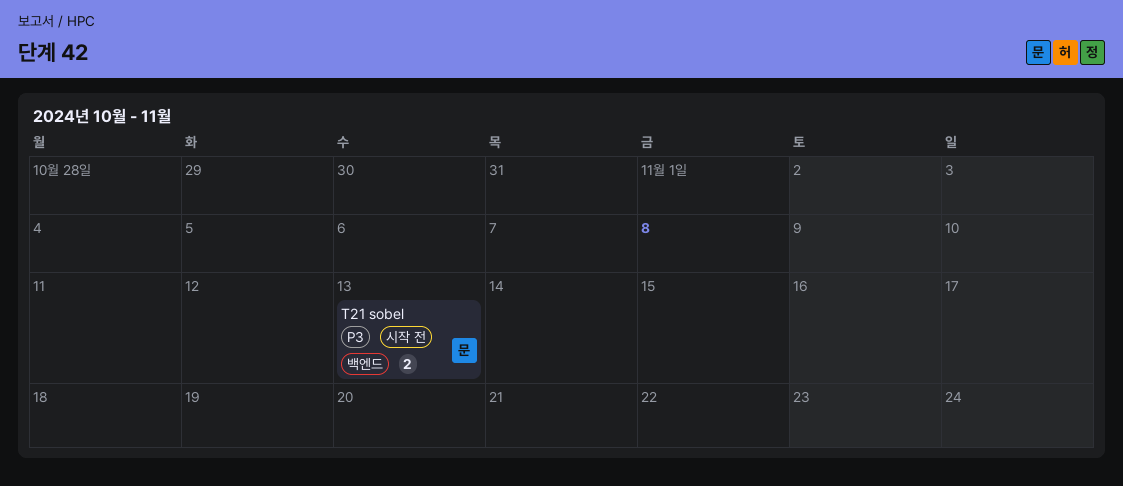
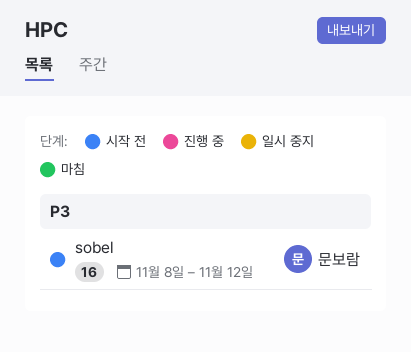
sobel, estimate: 2 -> 16
sobel, due: Nov 13 -> Nov 12

